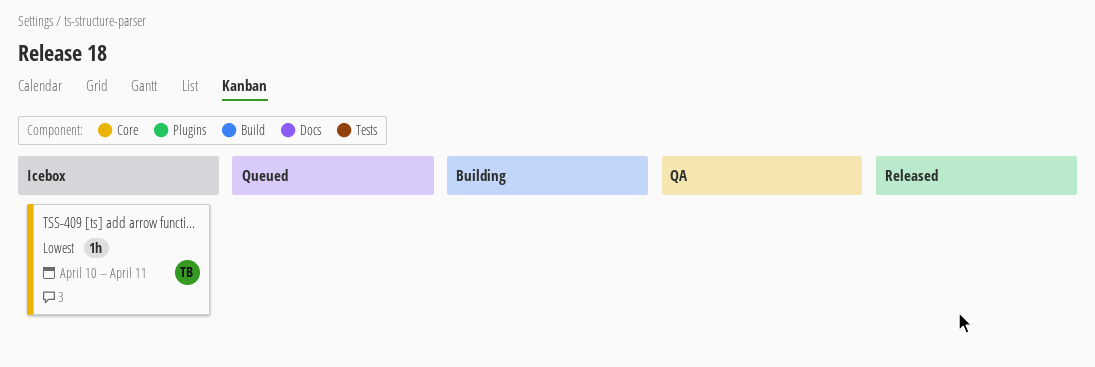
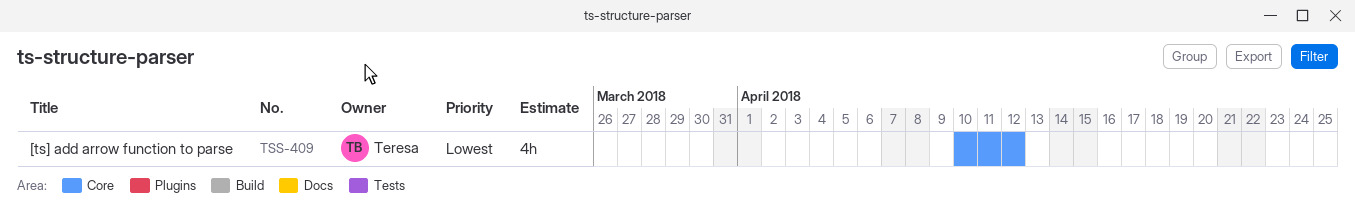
TSS-409, estimate: 1h -> 4h
TSS-409, due: Apr 11 -> Apr 12

